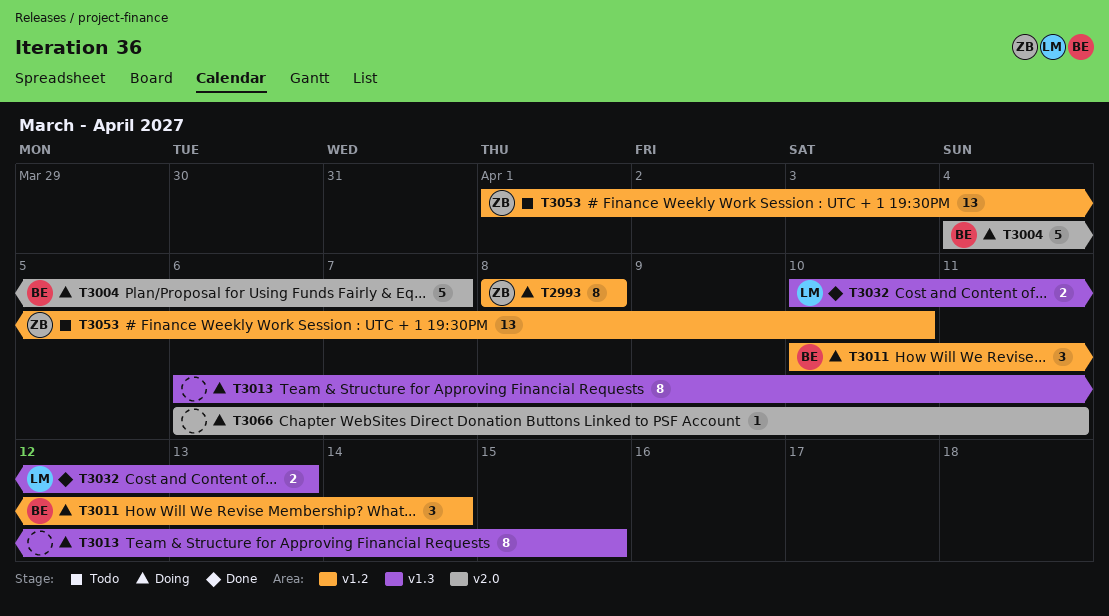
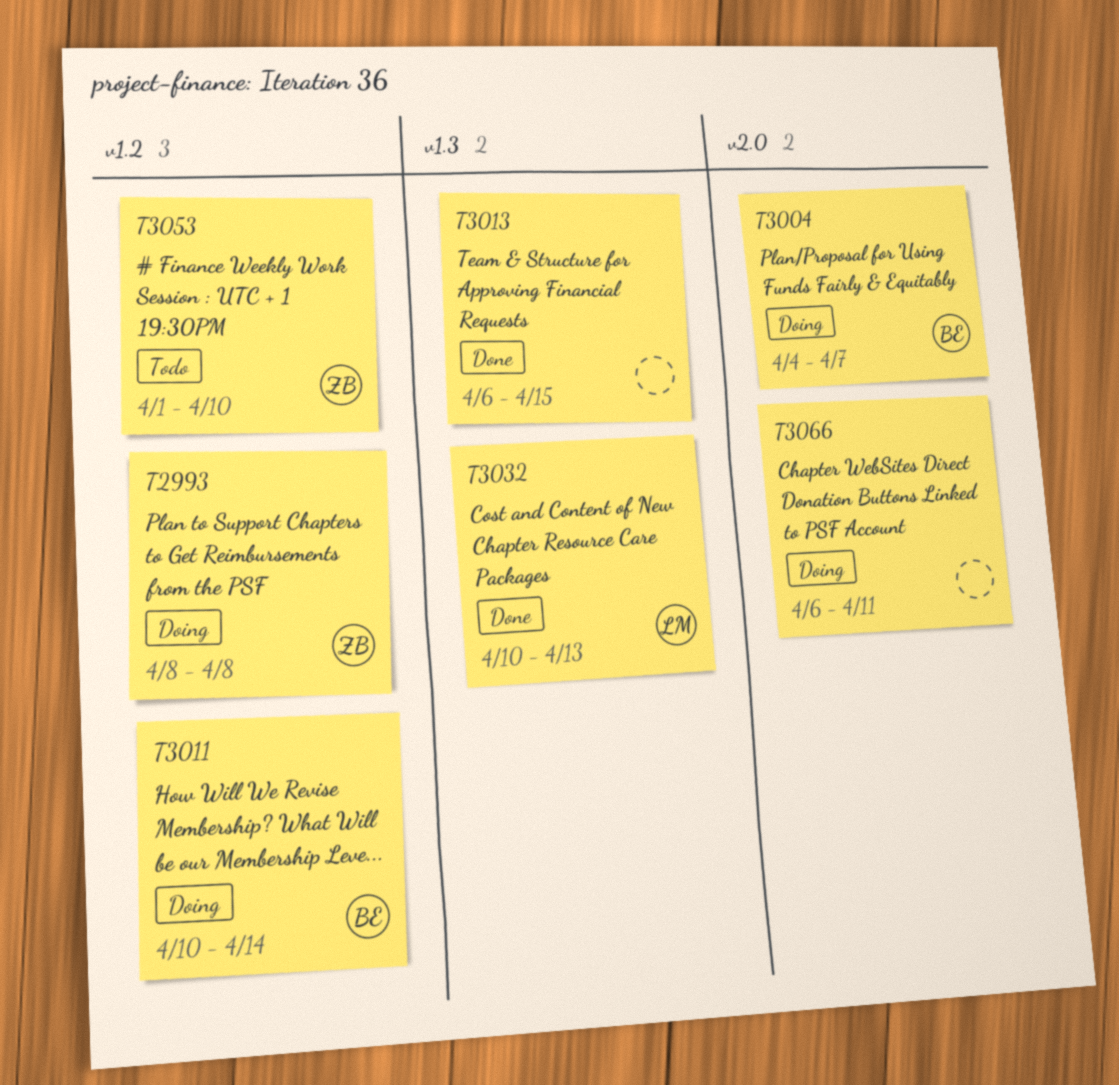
T3013, status: Doing -> Done

